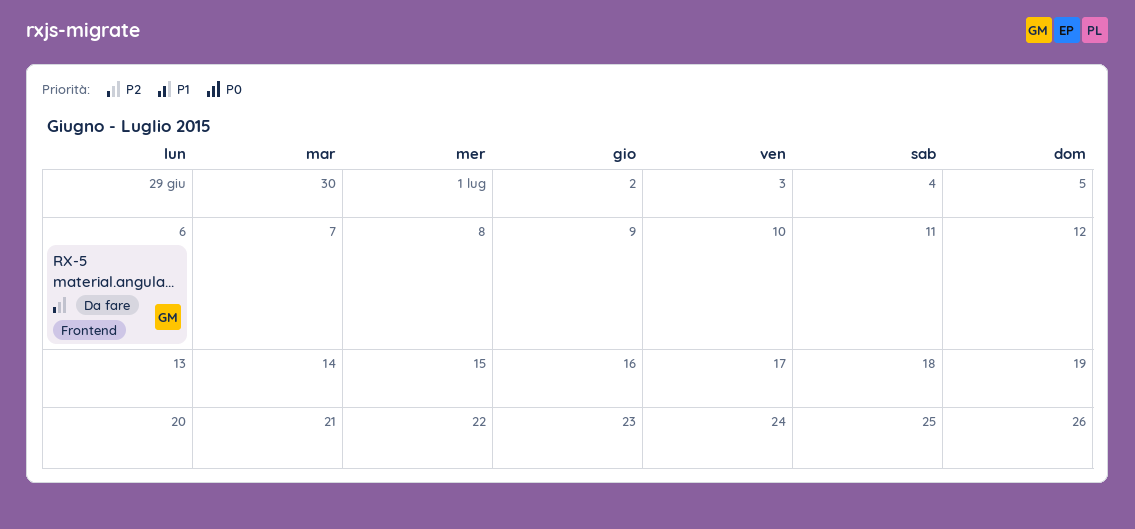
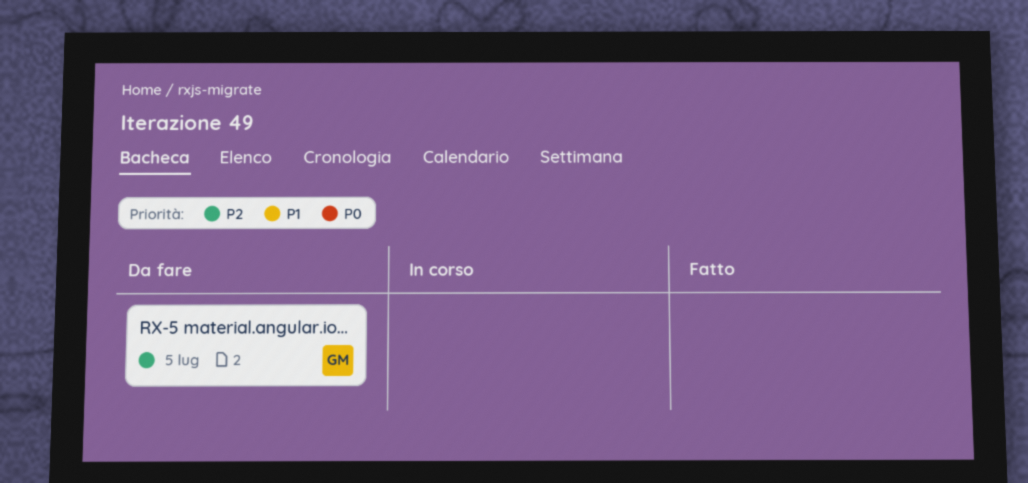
RX-5, due: Jul 6 -> Jul 5

